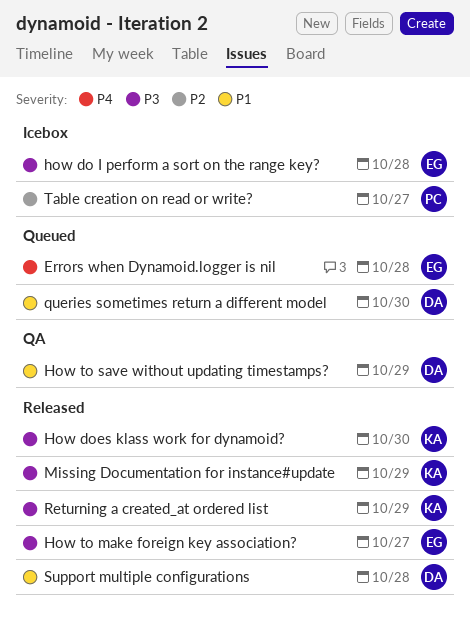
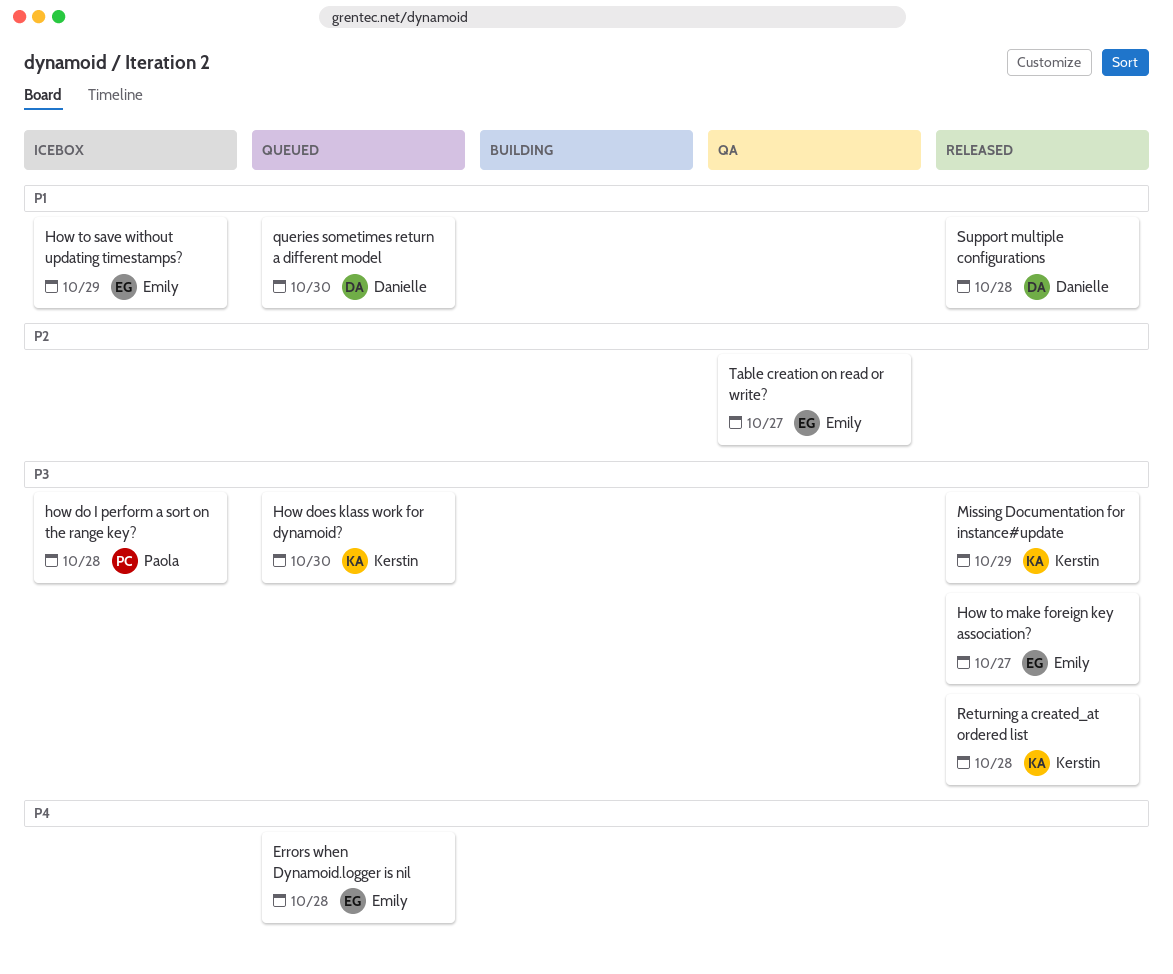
how do I perform a sort on the range key?, owner: Emily -> Paola
How does klass work for dynamoid?, status: Released -> Queued
How to save without updating timestamps?, status: QA -> Icebox
How to save without updating timestamps?, owner: Danielle -> Emily
Returning a created_at ordered list, due: Oct 29 -> Oct 28
Table creation on read or write?, status: Icebox -> QA
Table creation on read or write?, owner: Paola -> Emily

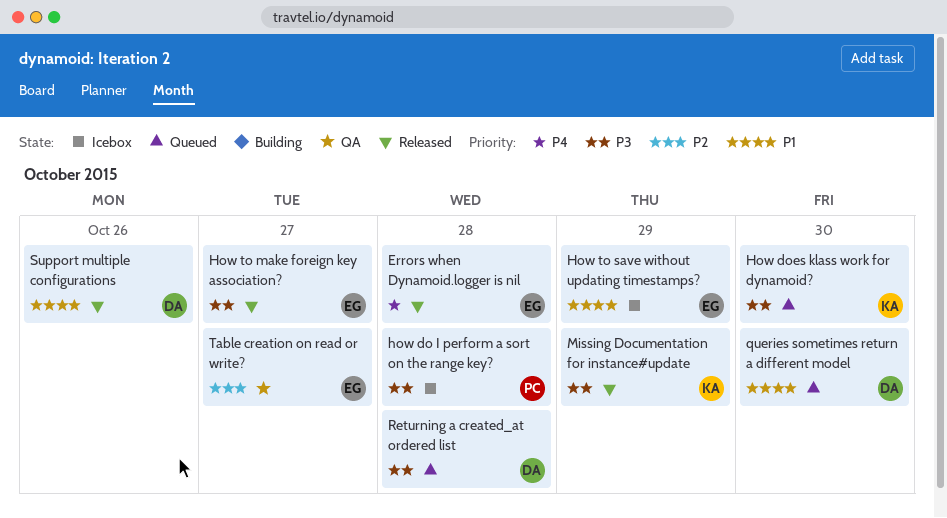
Errors when Dynamoid.logger is nil, status: Queued -> Released
Returning a created_at ordered list, status: Released -> Queued
Returning a created_at ordered list, owner: Kerstin -> Danielle
Support multiple configurations, due: Oct 28 -> Oct 26

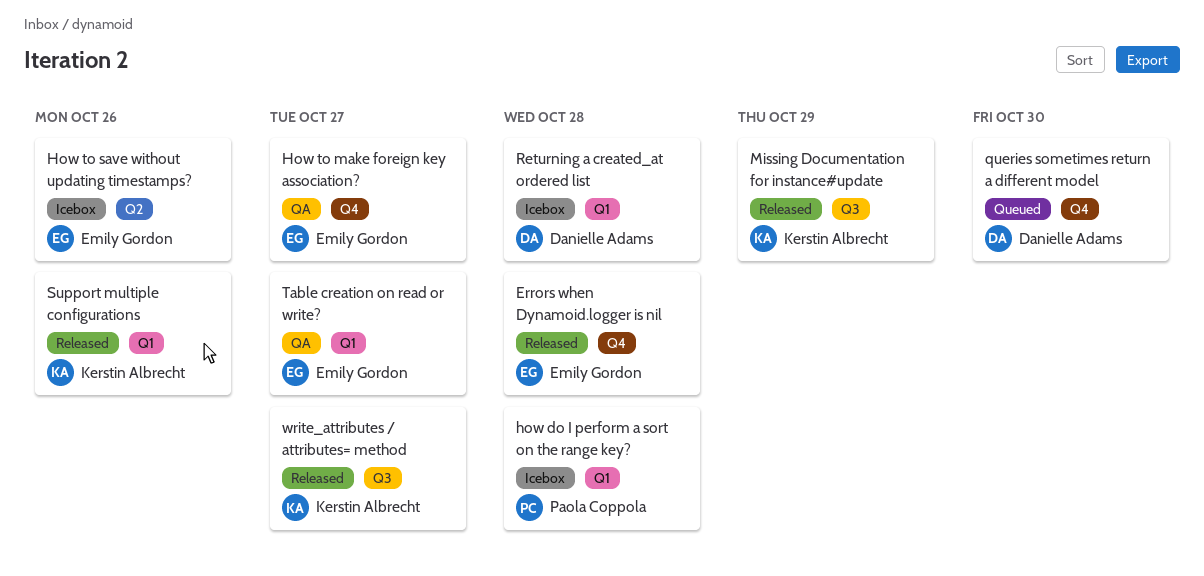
How does klass work for dynamoid?: present -> none
How to make foreign key association?, status: Released -> QA
How to save without updating timestamps?, due: Oct 29 -> Oct 26
Returning a created_at ordered list, status: Queued -> Icebox
Support multiple configurations, owner: Danielle Adams -> Kerstin Albrecht
write_attributes / attributes= method: none -> present

